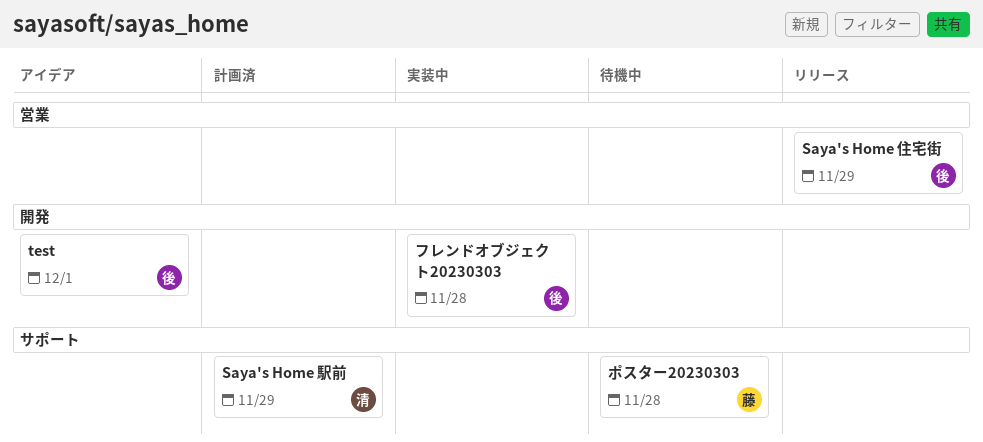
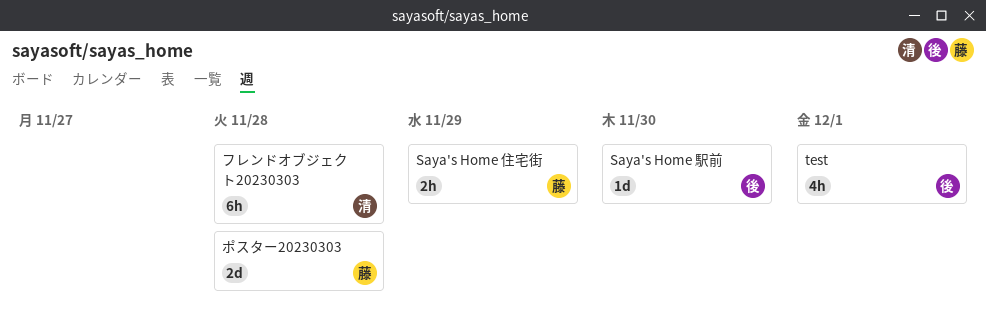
Saya's Home 住宅街, owner: 後 -> 藤
Saya's Home 駅前, owner: 清 -> 後
Saya's Home 駅前, due: Nov 29 -> Nov 30
フレンドオブジェクト20230303, owner: 後 -> 清

